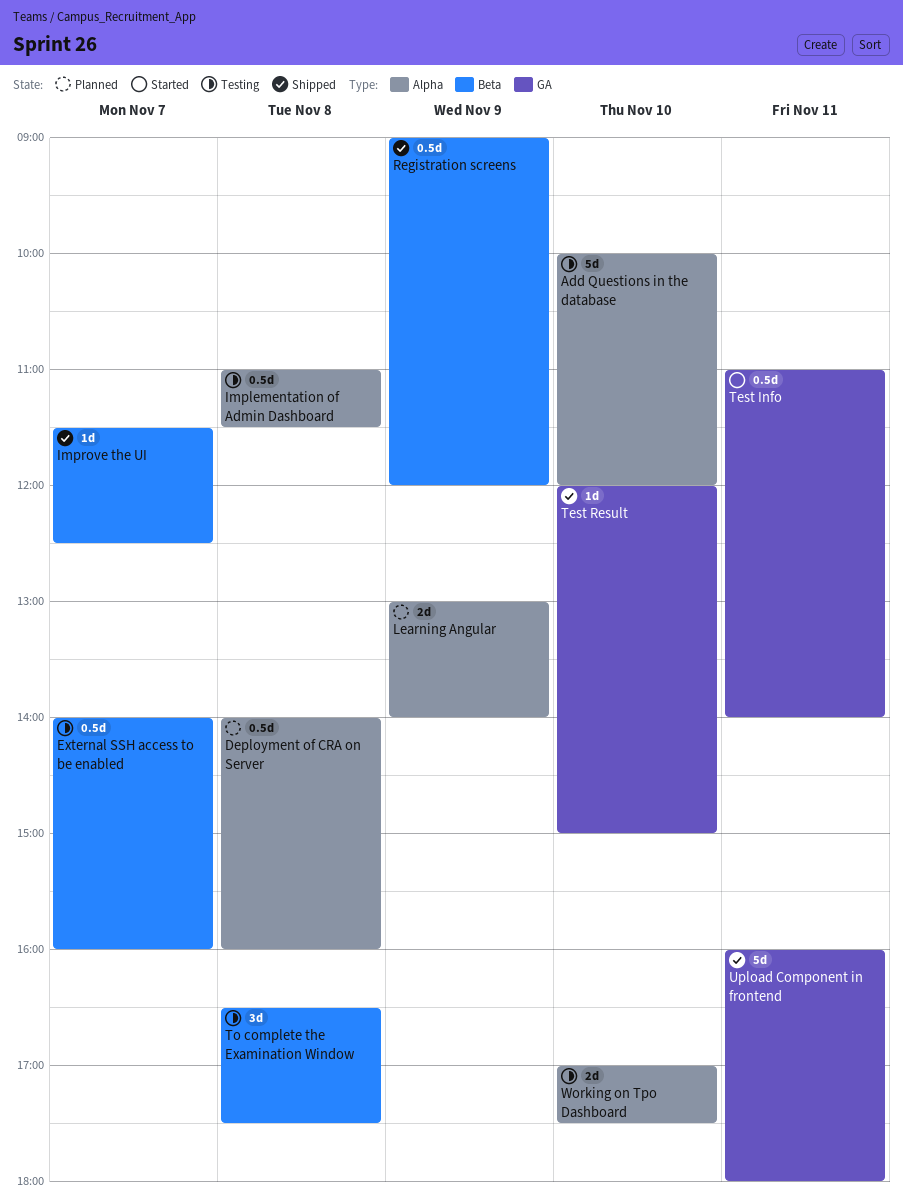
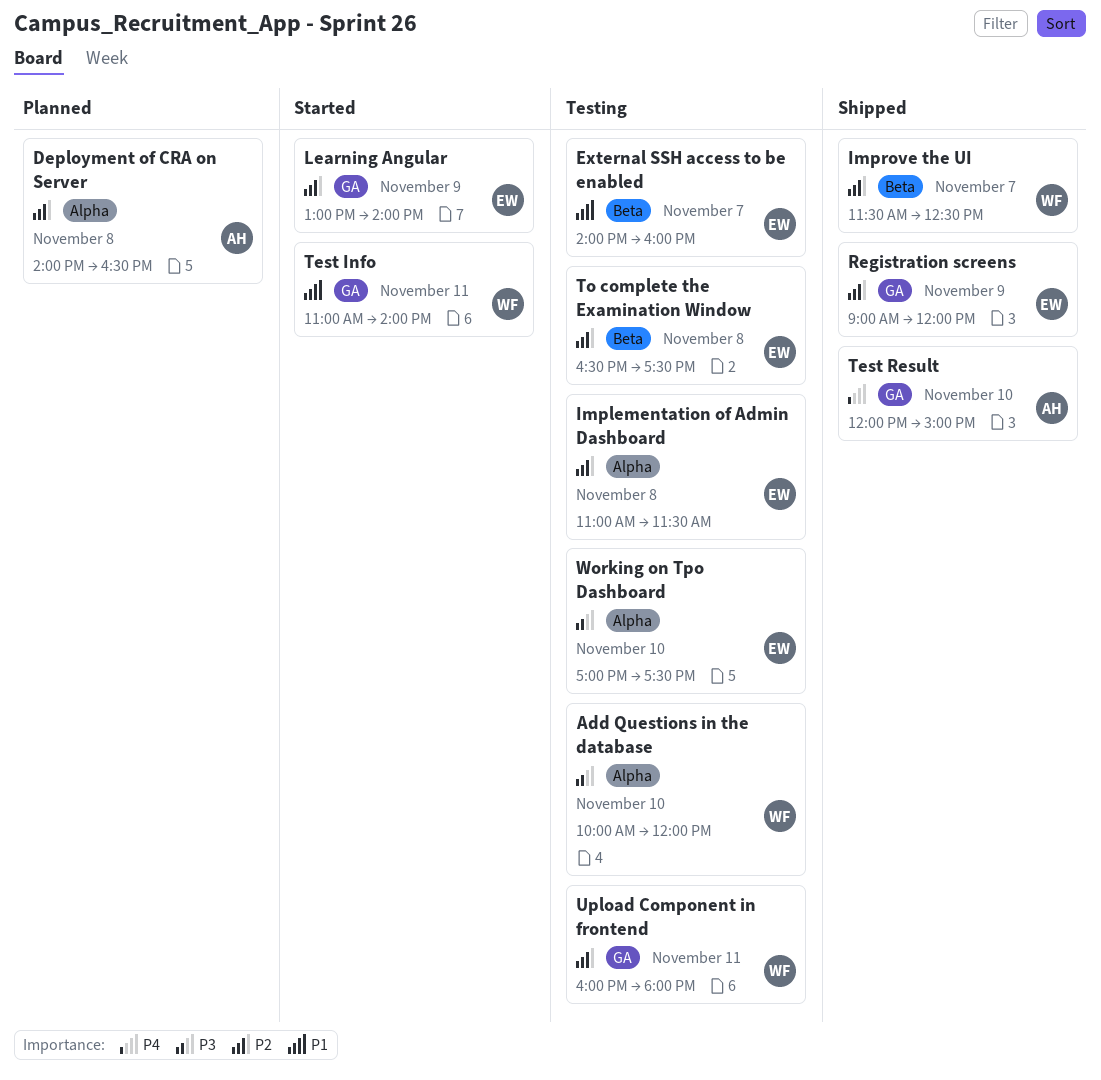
Deployment of CRA on Server, ends: 16:00 -> 16:30
Learning Angular, status: Planned -> Started
Learning Angular, label: Alpha -> GA
Registration screens, label: Beta -> GA
Upload Component in frontend, status: Shipped -> Testing

